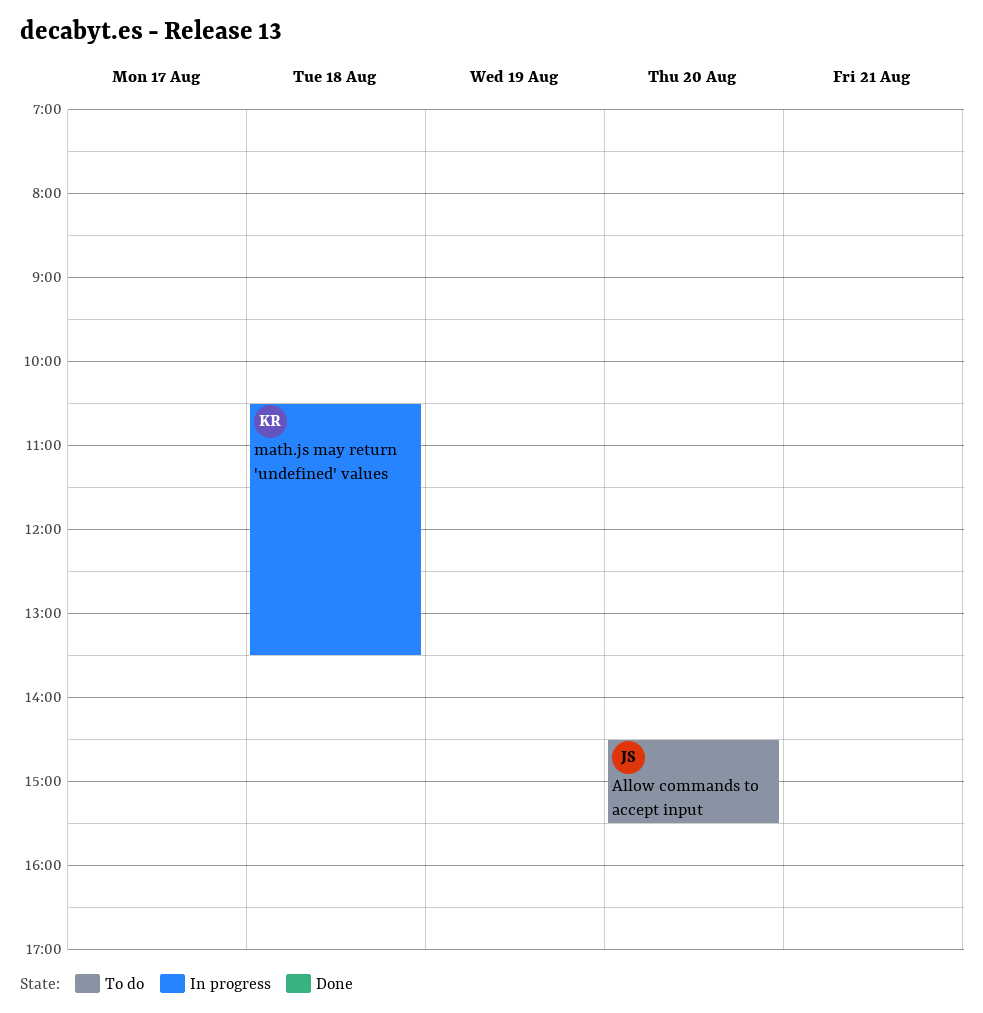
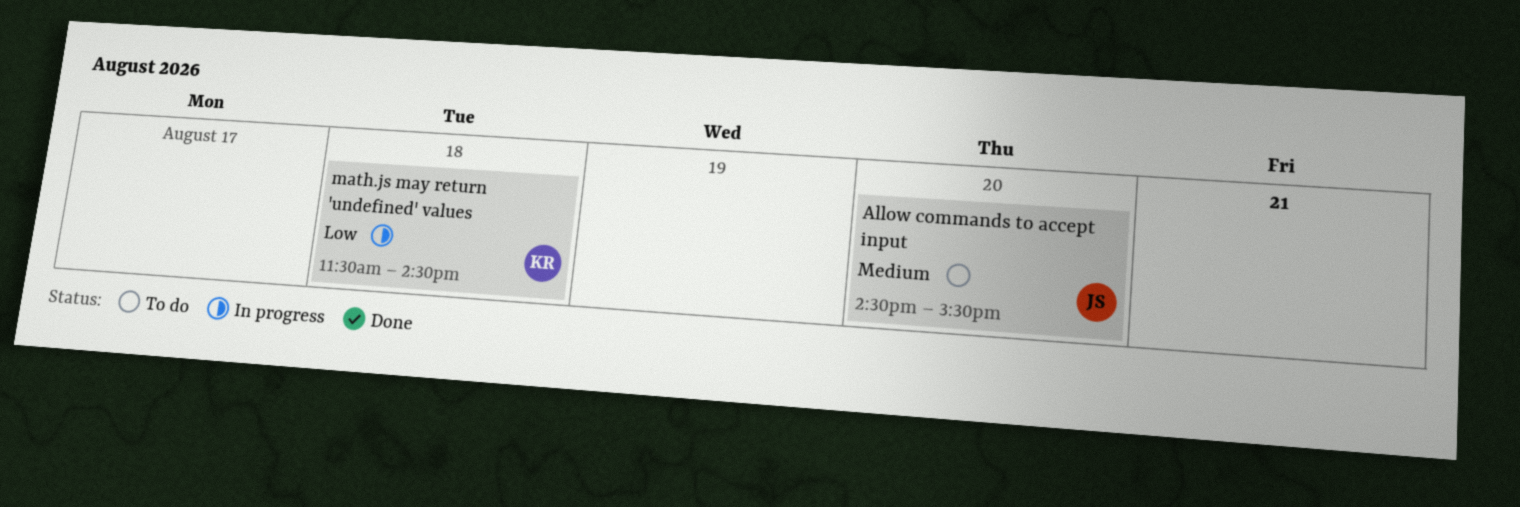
math.js may return 'undefined' values, begins: 10:30 -> 11:30
math.js may return 'undefined' values, ends: 13:30 -> 14:30

